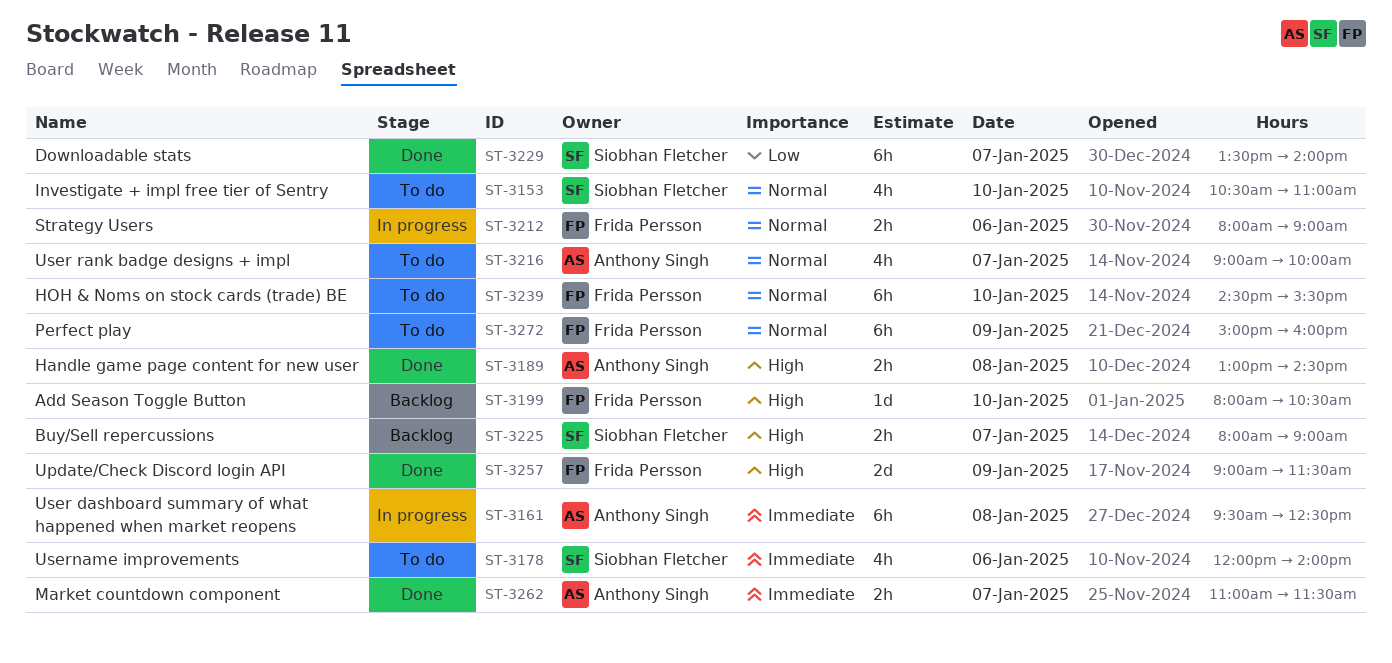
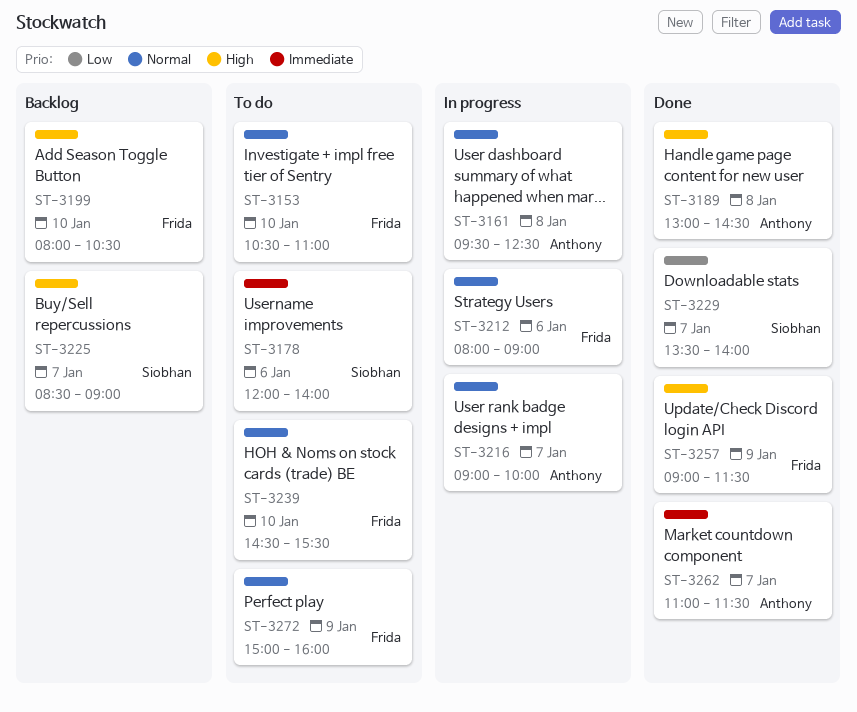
ST-3153, owner: Siobhan Fletcher -> Frida Persson
ST-3161, priority: Immediate -> Normal
ST-3216, status: To do -> In progress
ST-3225, begins: 08:00 -> 08:30

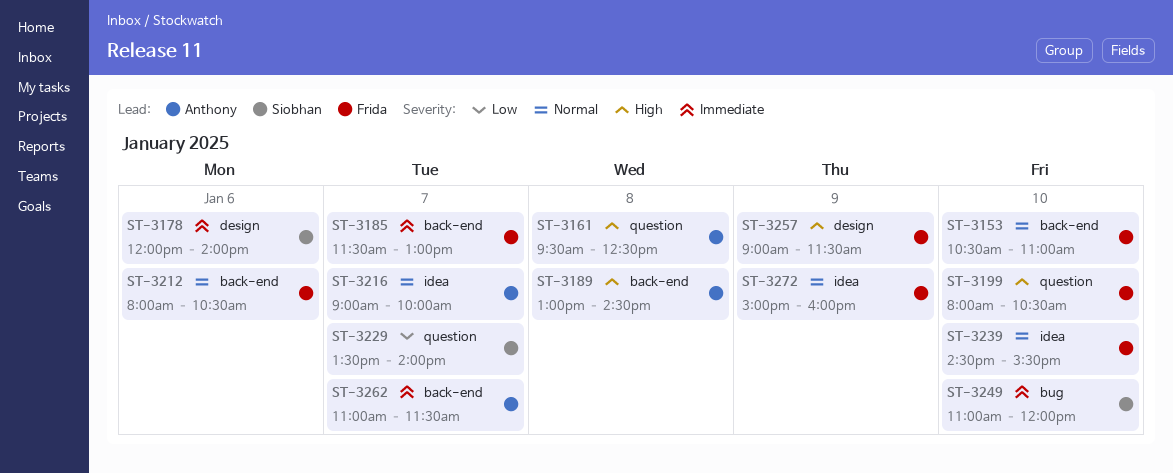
ST-3161, priority: Normal -> High
ST-3185: none -> present
ST-3212, ends: 09:00 -> 10:30
ST-3225: present -> none
ST-3249: none -> present

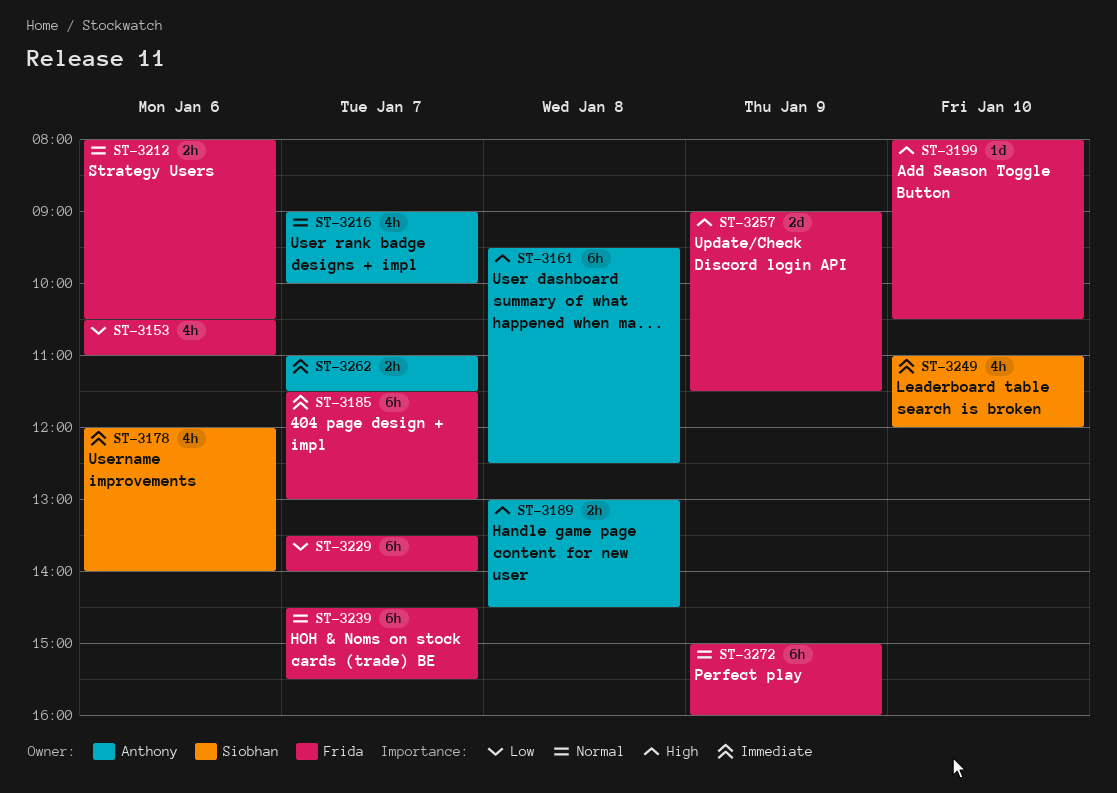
ST-3153, priority: Normal -> Low
ST-3153, day: Jan 10 -> Jan 6
ST-3229, owner: Siobhan -> Frida
ST-3239, day: Jan 10 -> Jan 7

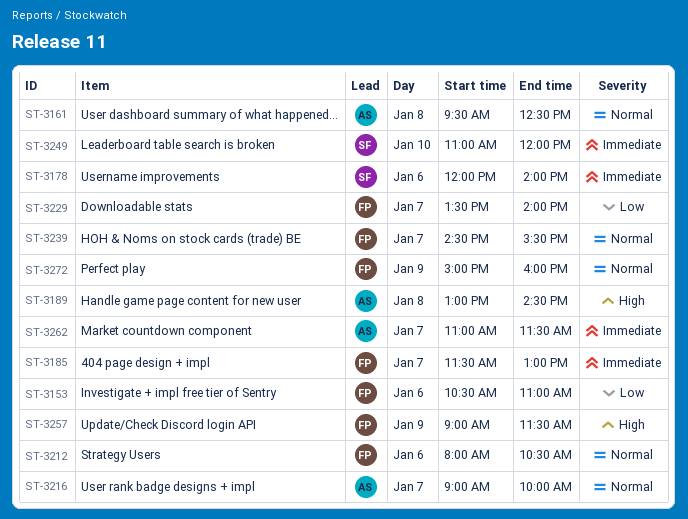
ST-3161, priority: High -> Normal
ST-3199: present -> none

